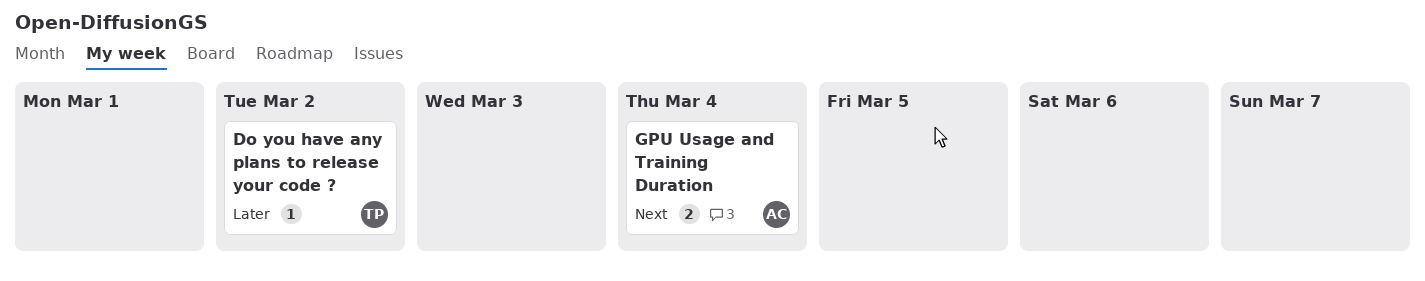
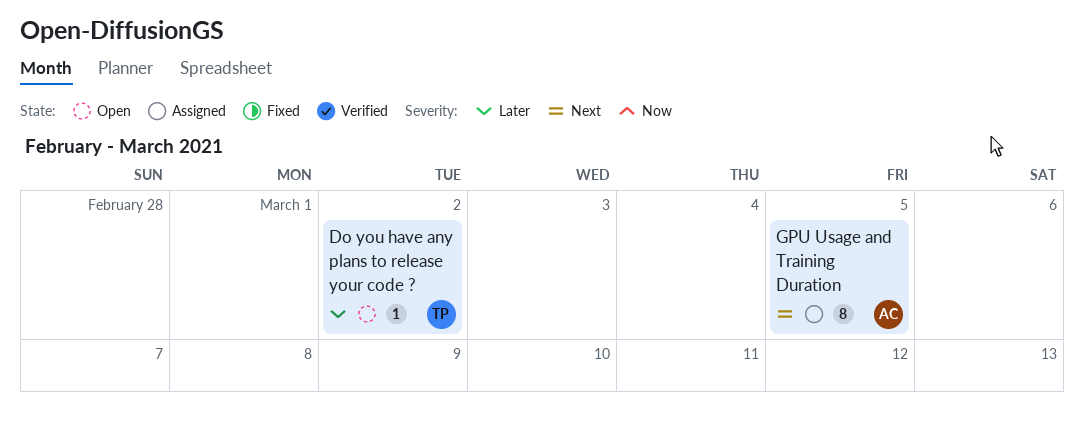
GPU Usage and Training Duration, estimate: 2 -> 8
GPU Usage and Training Duration, due: Mar 4 -> Mar 5

